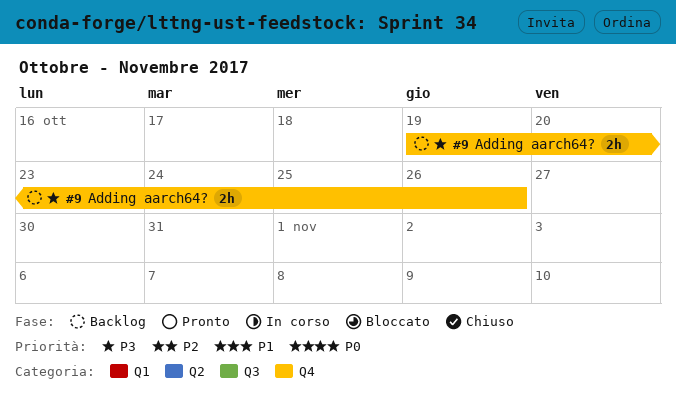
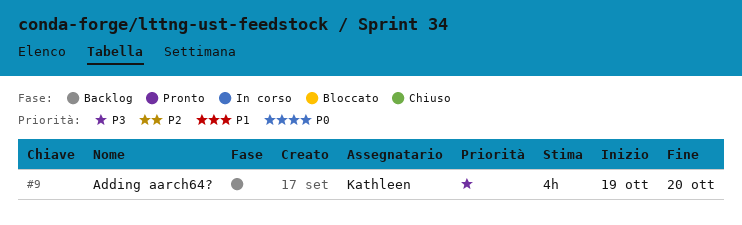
#9, estimate: 2h -> 4h
#9, due: Oct 26 -> Oct 20

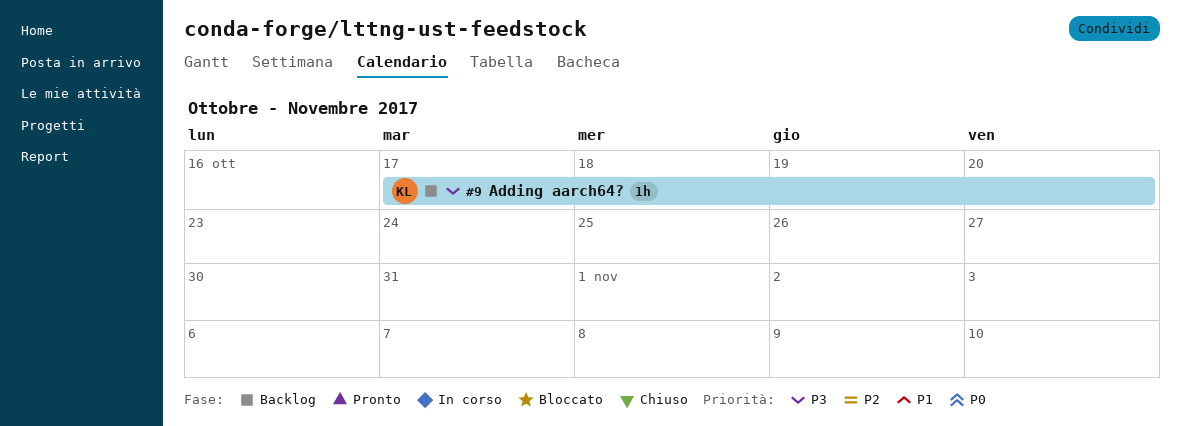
#9, estimate: 4h -> 1h
#9, start: Oct 19 -> Oct 17

